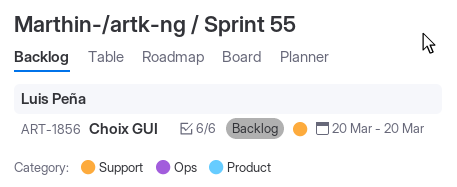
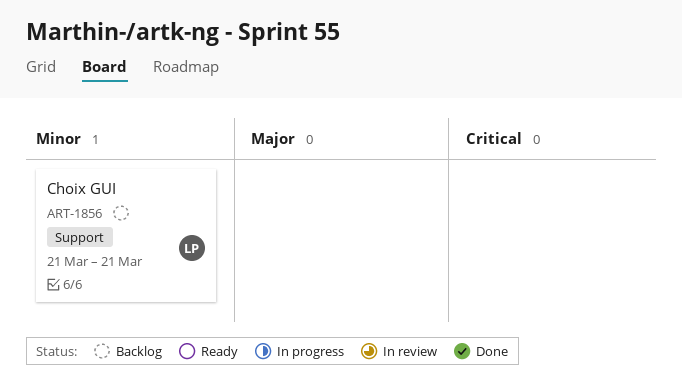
ART-1856, start: Mar 20 -> Mar 21
ART-1856, due: Mar 20 -> Mar 21

